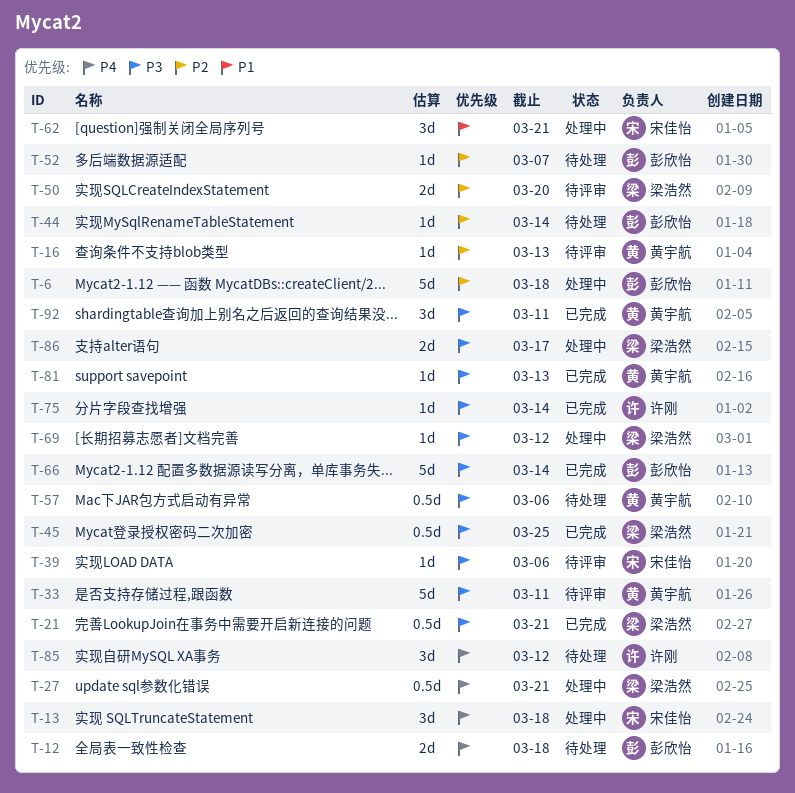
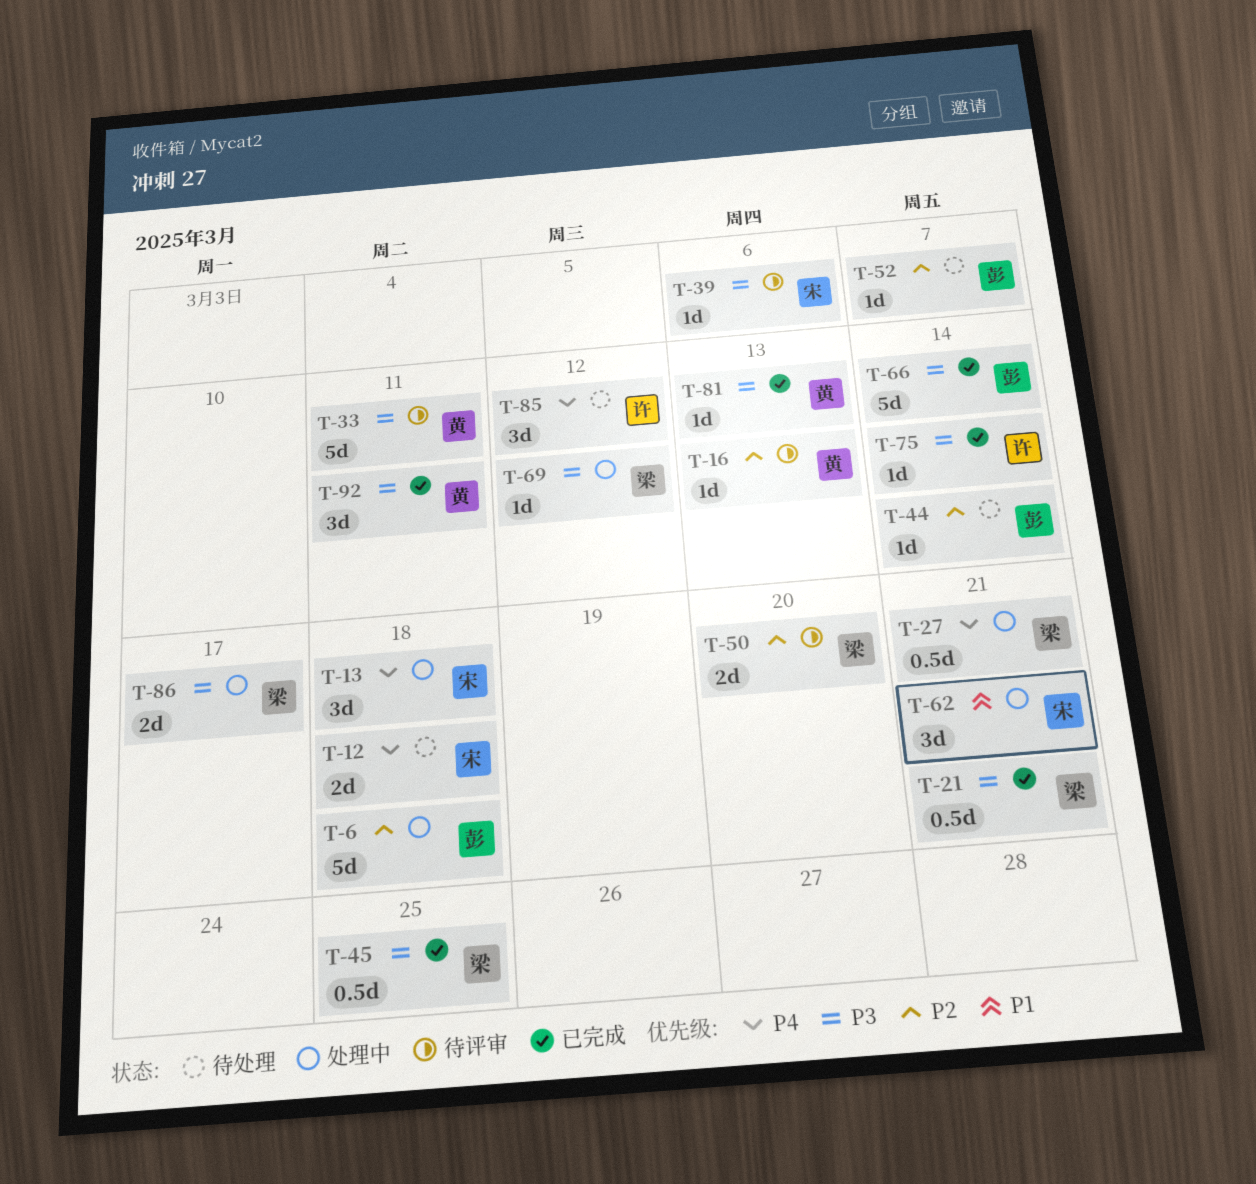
T-12, owner: 彭欣怡 -> 宋佳怡
T-57: present -> none

